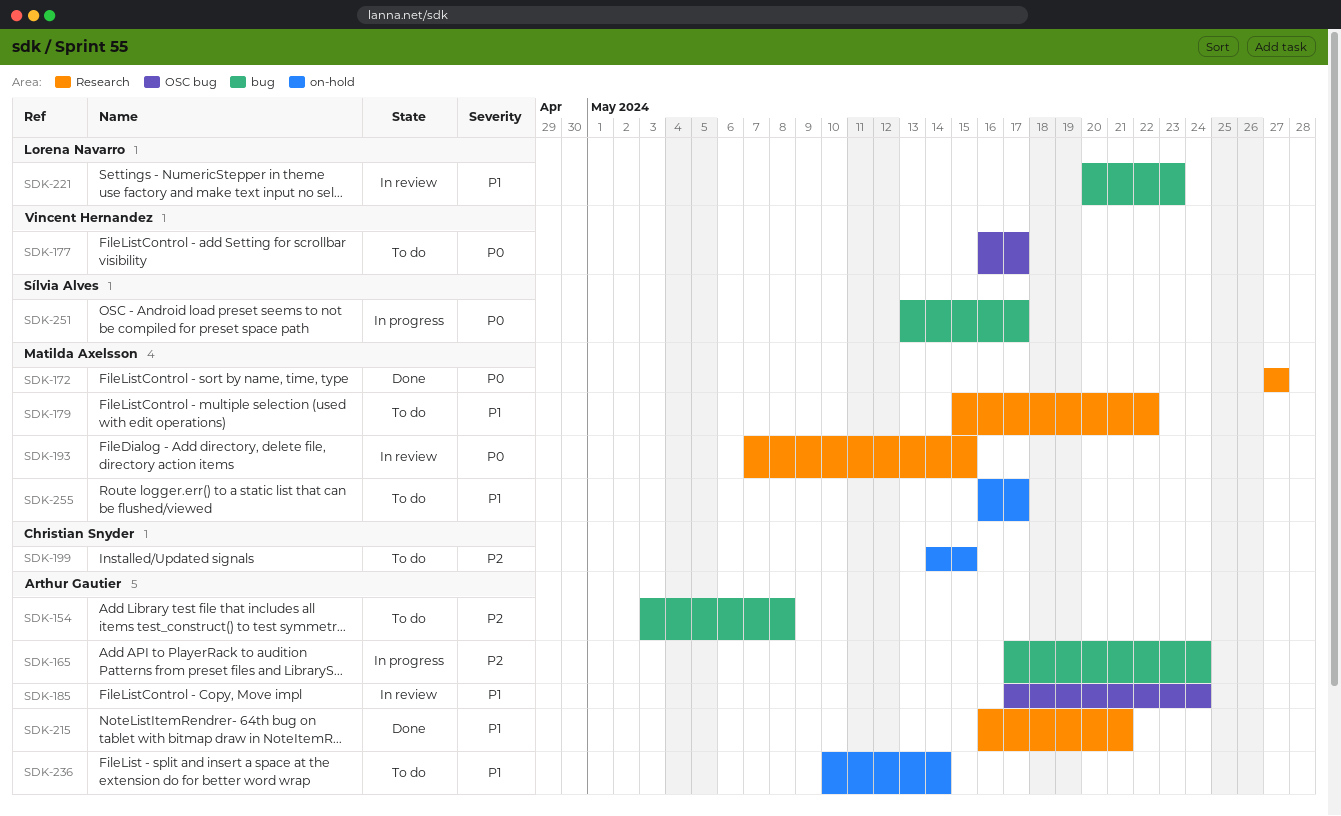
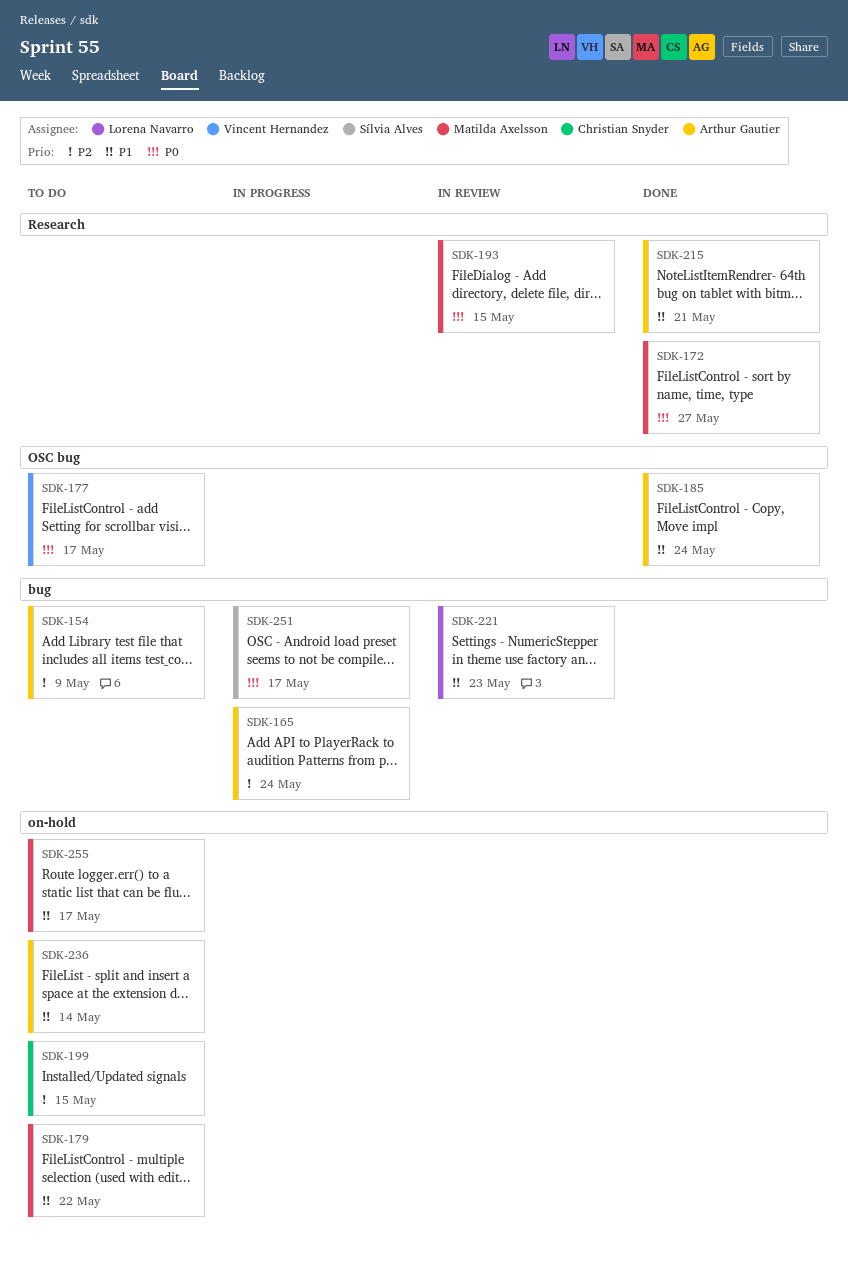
SDK-154, due: May 8 -> May 9
SDK-179, label: Research -> on-hold
SDK-185, status: In review -> Done

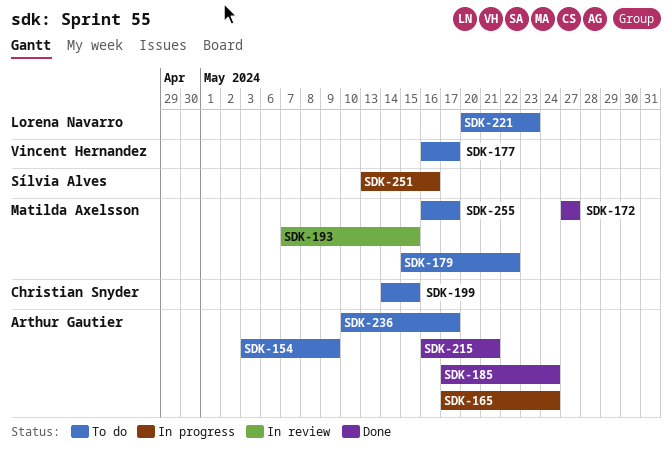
SDK-221, status: In review -> To do
SDK-236, due: May 14 -> May 17
SDK-251, due: May 17 -> May 16

